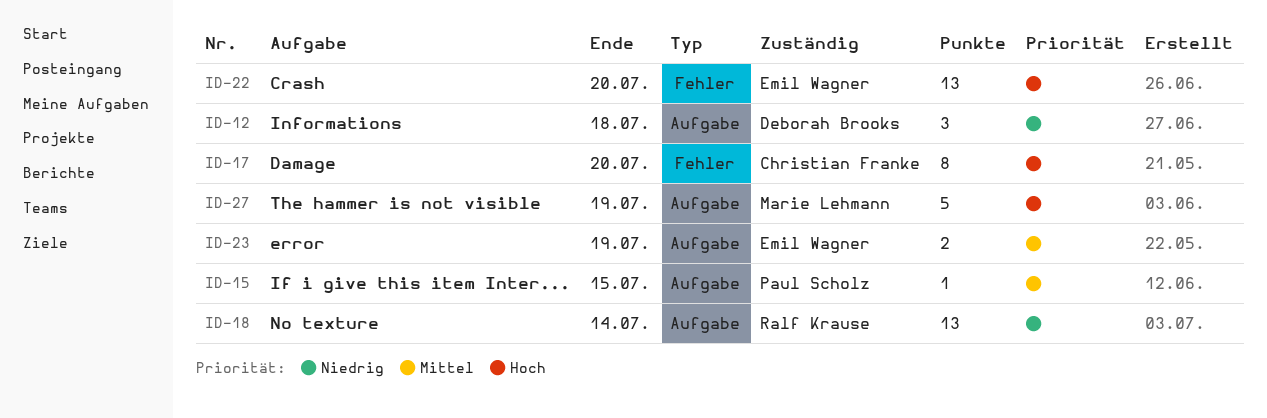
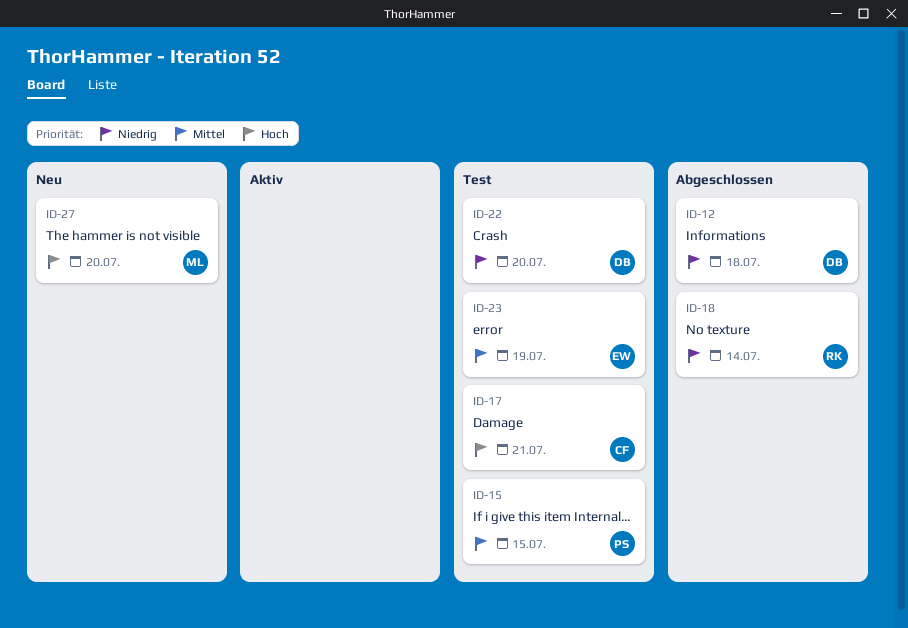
ID-17, due: Jul 20 -> Jul 21
ID-22, owner: Emil Wagner -> Deborah Brooks
ID-22, priority: Hoch -> Niedrig
ID-27, due: Jul 19 -> Jul 20

